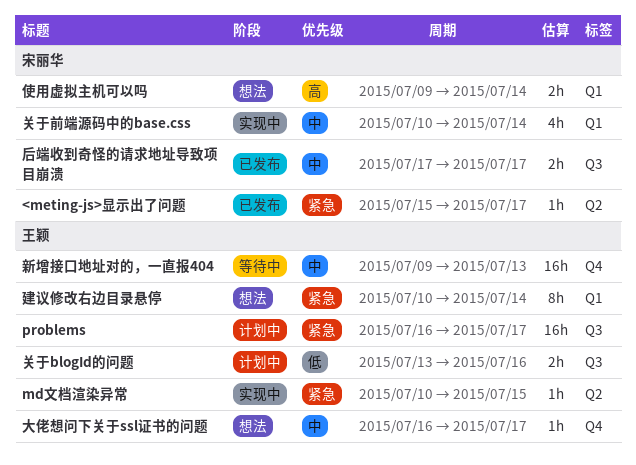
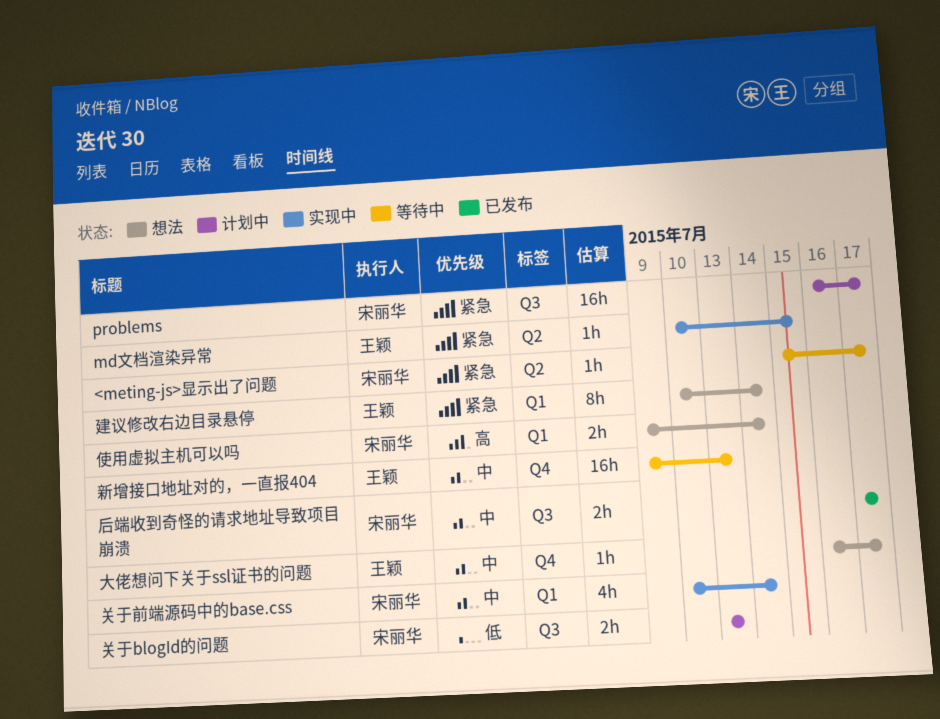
<meting-js>显示出了问题, status: 已发布 -> 等待中
problems, owner: 王颖 -> 宋丽华
关于blogId的问题, owner: 王颖 -> 宋丽华
关于blogId的问题, due: Jul 16 -> Jul 13

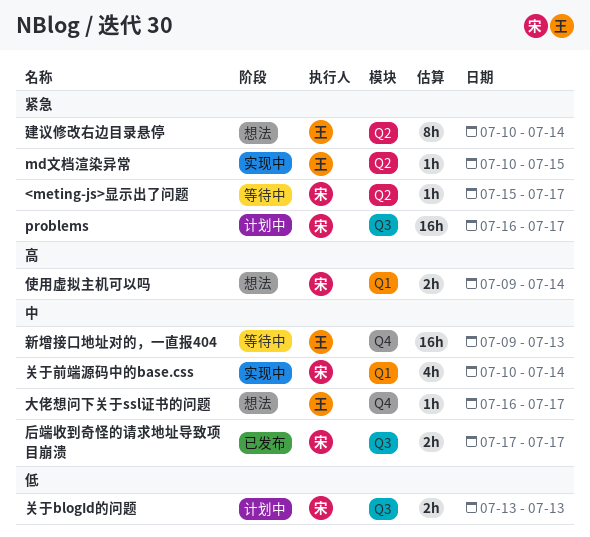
建议修改右边目录悬停, label: Q1 -> Q2

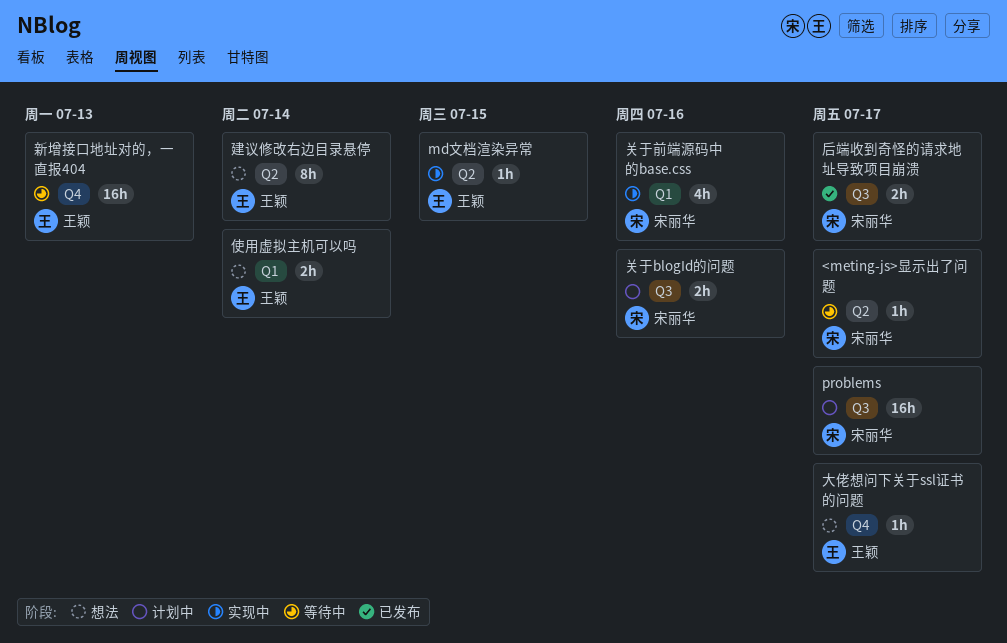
使用虚拟主机可以吗, owner: 宋丽华 -> 王颖
关于blogId的问题, due: Jul 13 -> Jul 16
关于前端源码中的base.css, due: Jul 14 -> Jul 16

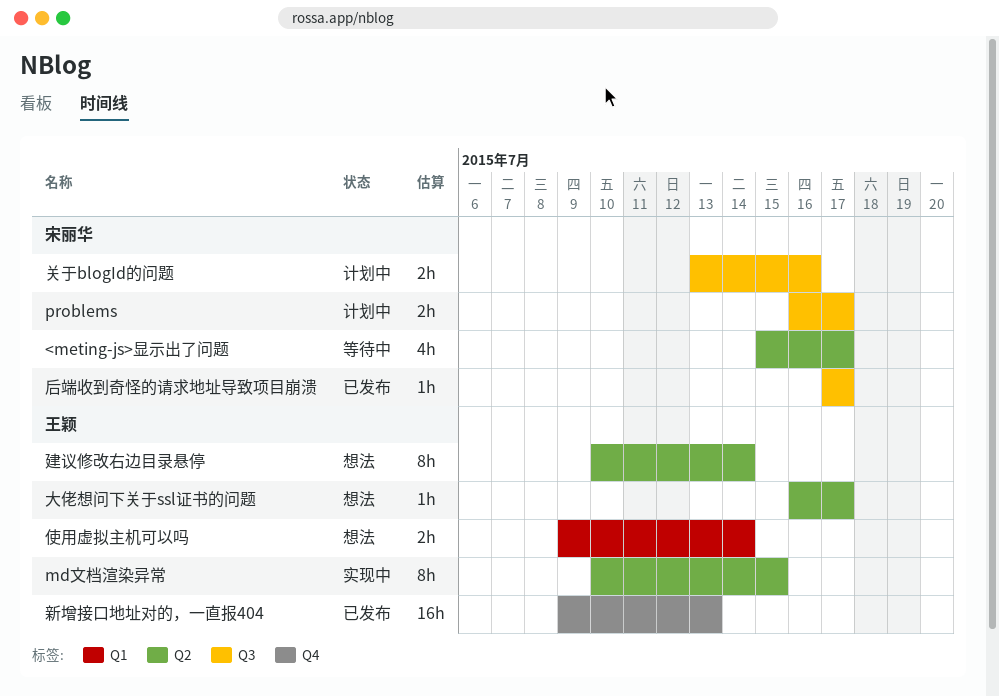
<meting-js>显示出了问题, estimate: 1h -> 4h
md文档渲染异常, estimate: 1h -> 8h
problems, estimate: 16h -> 2h
关于前端源码中的base.css: present -> none
后端收到奇怪的请求地址导致项目崩溃, estimate: 2h -> 1h
大佬想问下关于ssl证书的问题, label: Q4 -> Q2
新增接口地址对的，一直报404, status: 等待中 -> 已发布

